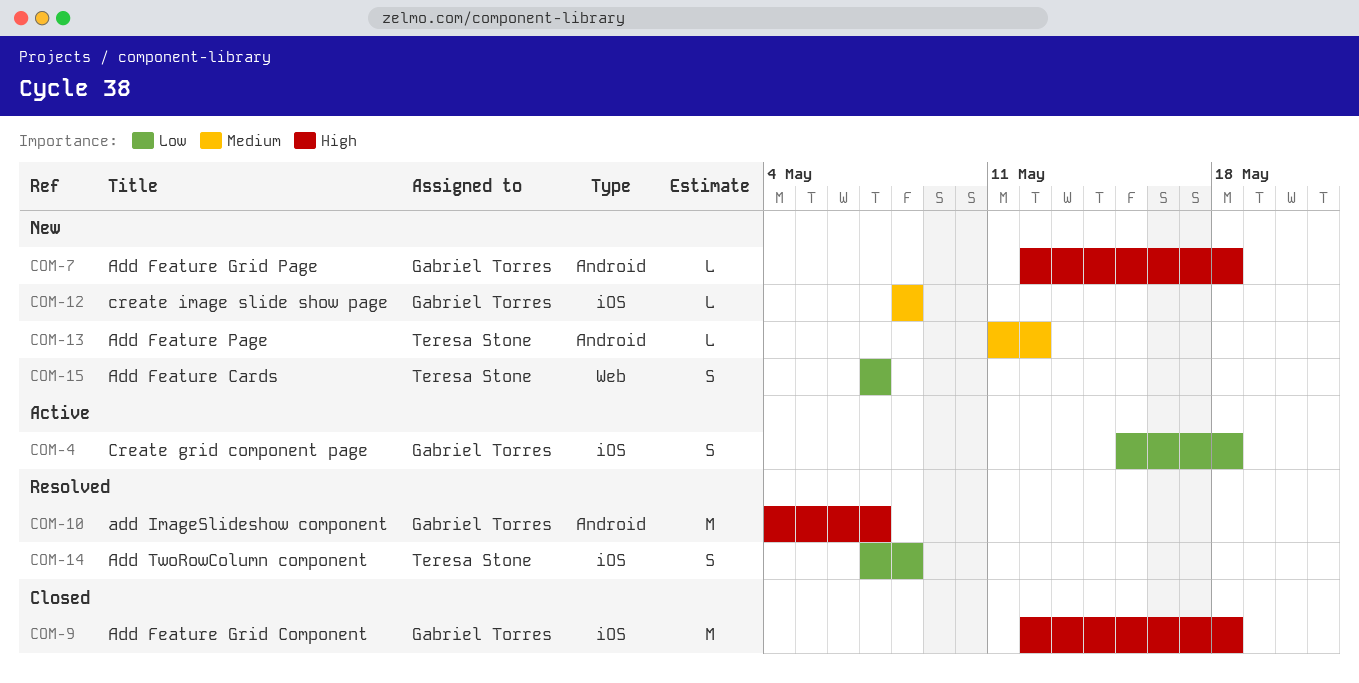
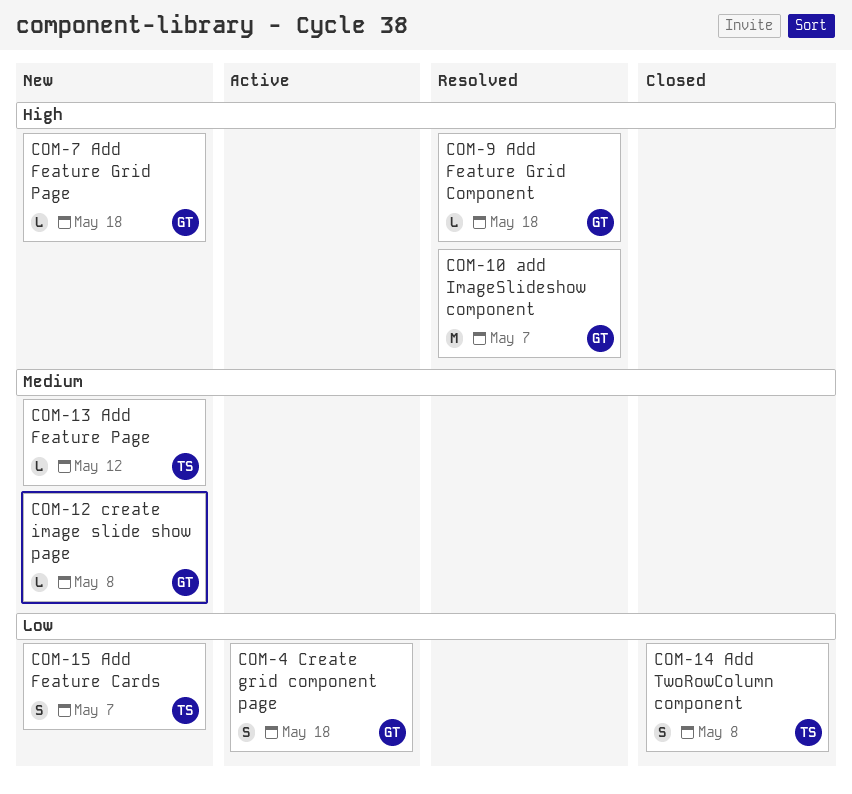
COM-9, status: Closed -> Resolved
COM-9, estimate: M -> L
COM-14, status: Resolved -> Closed

